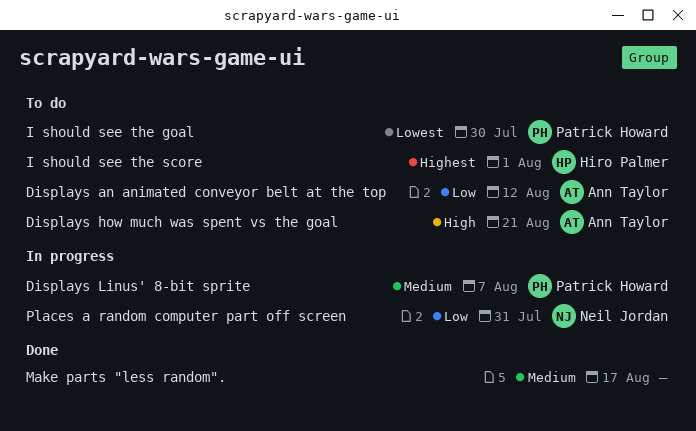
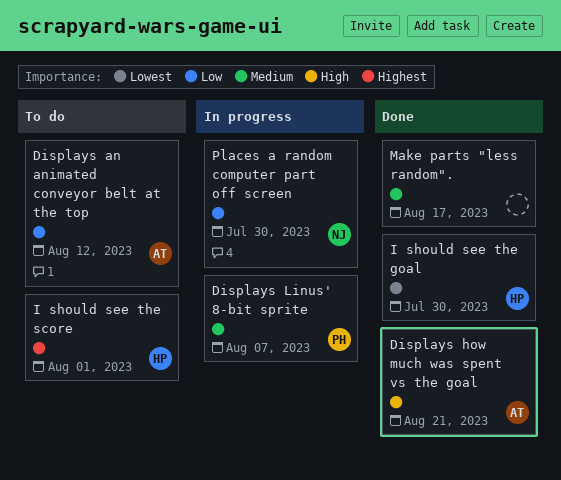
Displays how much was spent vs the goal, status: To do -> Done
I should see the goal, status: To do -> Done
I should see the goal, owner: Patrick Howard -> Hiro Palmer
Places a random computer part off screen, due: Jul 31 -> Jul 30

